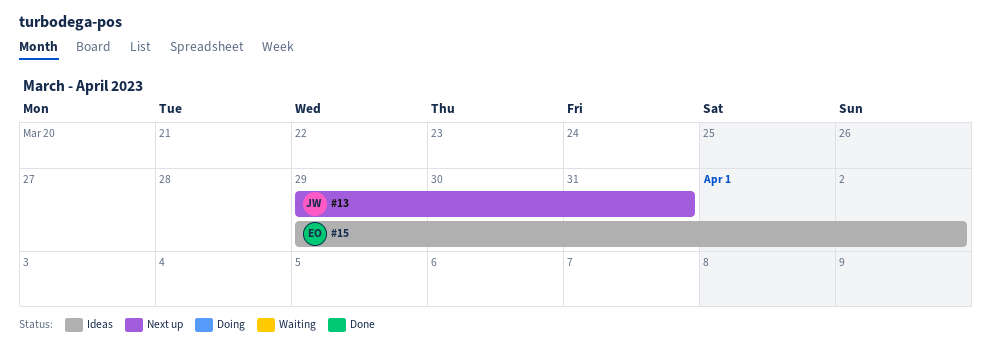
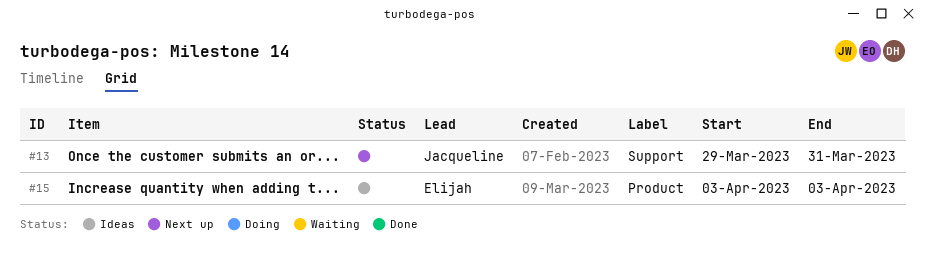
#15, start: Mar 29 -> Apr 3
#15, due: Apr 2 -> Apr 3

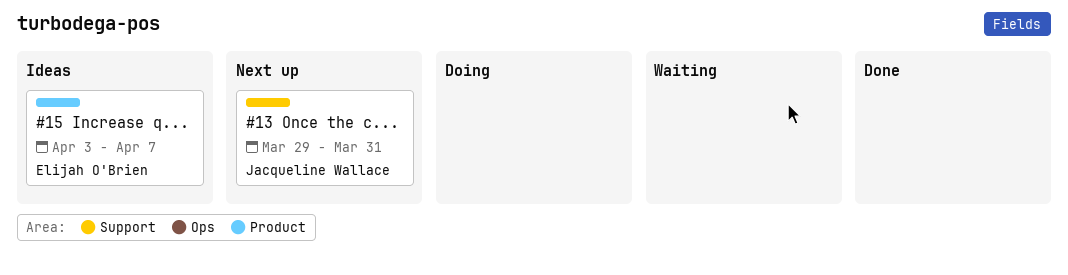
#15, due: Apr 3 -> Apr 7

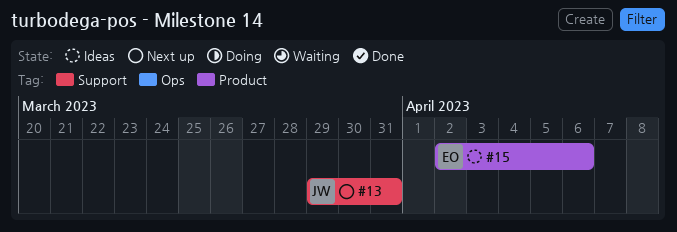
#15, start: Apr 3 -> Apr 2
#15, due: Apr 7 -> Apr 6

